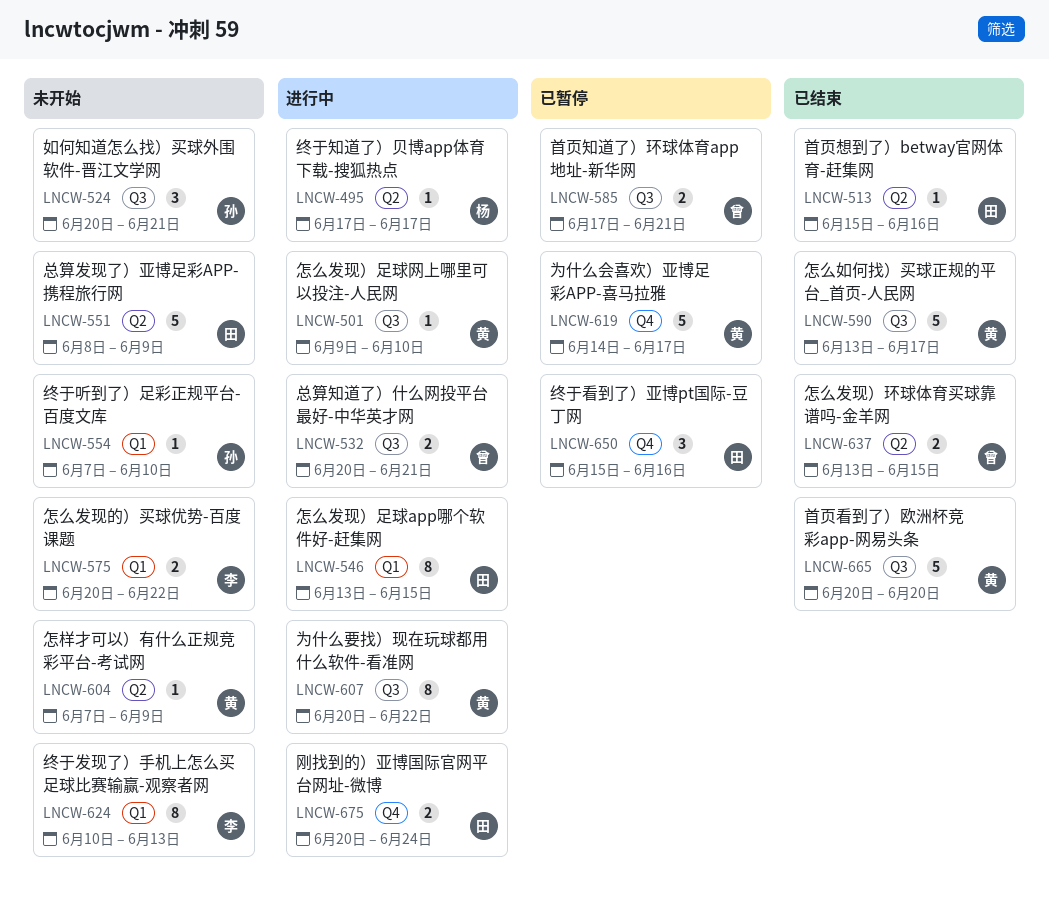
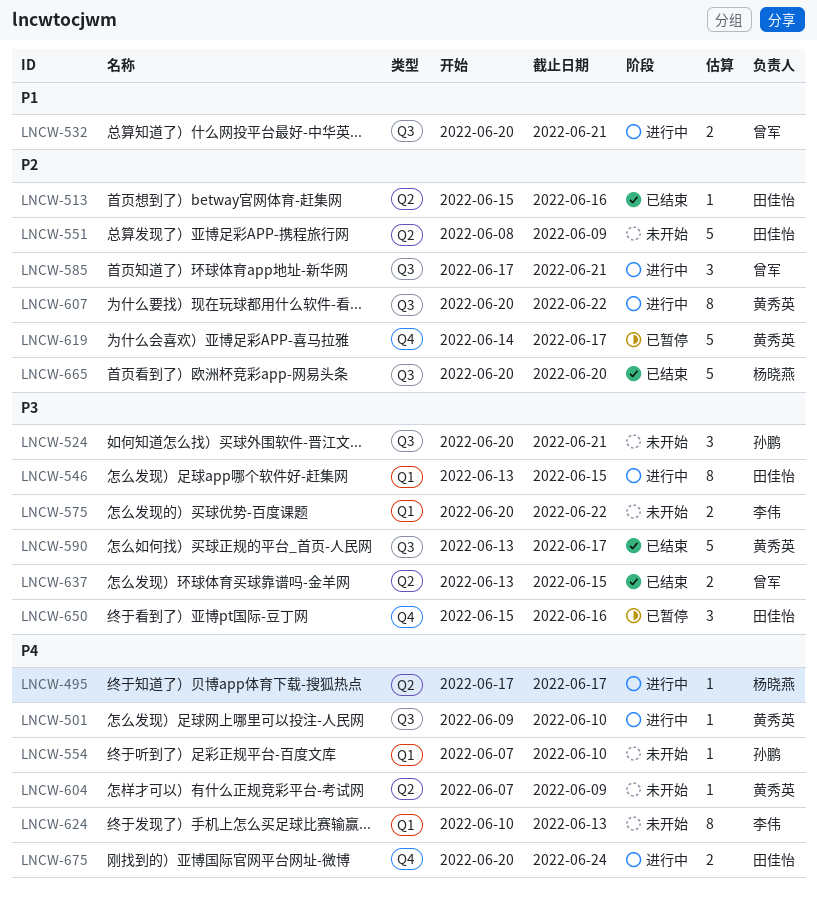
LNCW-585, status: 已暂停 -> 进行中
LNCW-585, estimate: 2 -> 3
LNCW-665, owner: 黄秀英 -> 杨晓燕

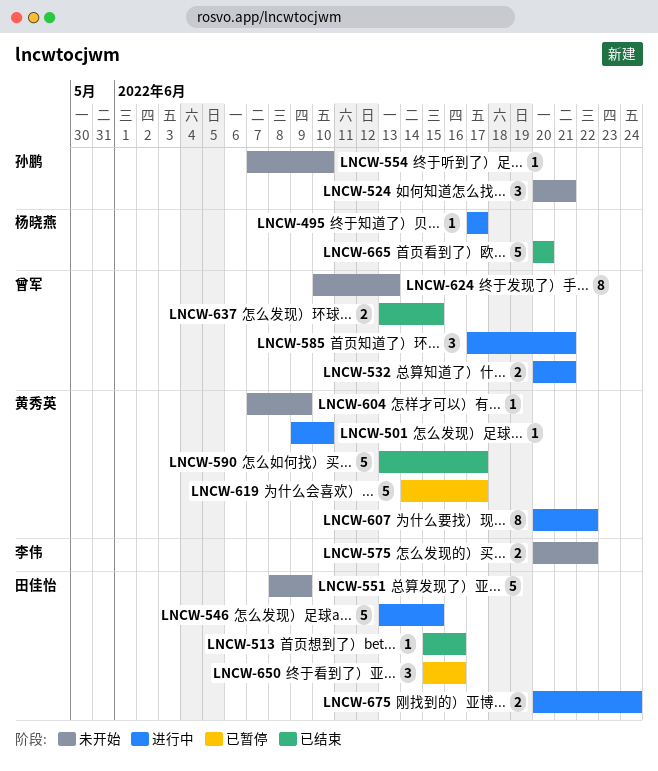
LNCW-546, estimate: 8 -> 5
LNCW-624, owner: 李伟 -> 曾军

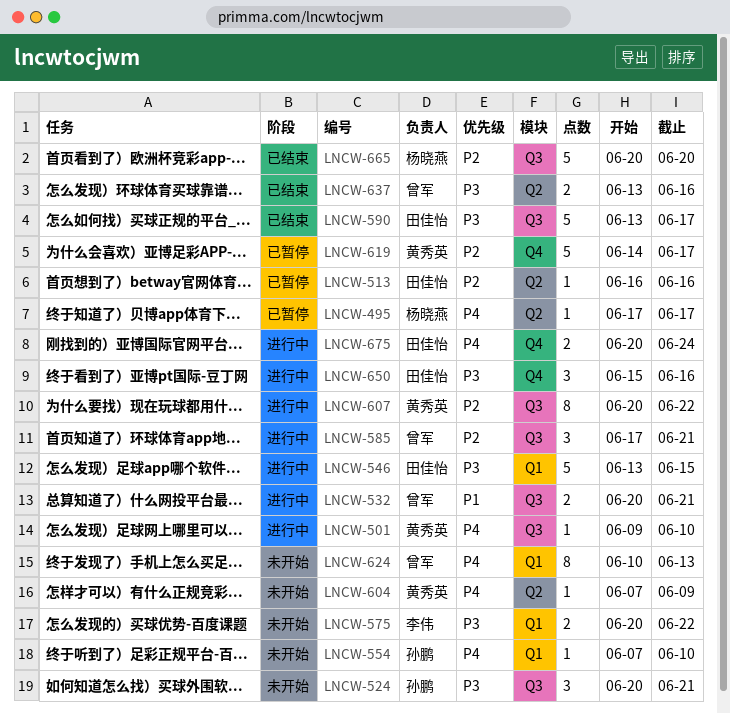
LNCW-495, status: 进行中 -> 已暂停
LNCW-513, status: 已结束 -> 已暂停
LNCW-513, start: Jun 15 -> Jun 16
LNCW-551: present -> none
LNCW-590, owner: 黄秀英 -> 田佳怡
LNCW-637, due: Jun 15 -> Jun 16
LNCW-650, status: 已暂停 -> 进行中

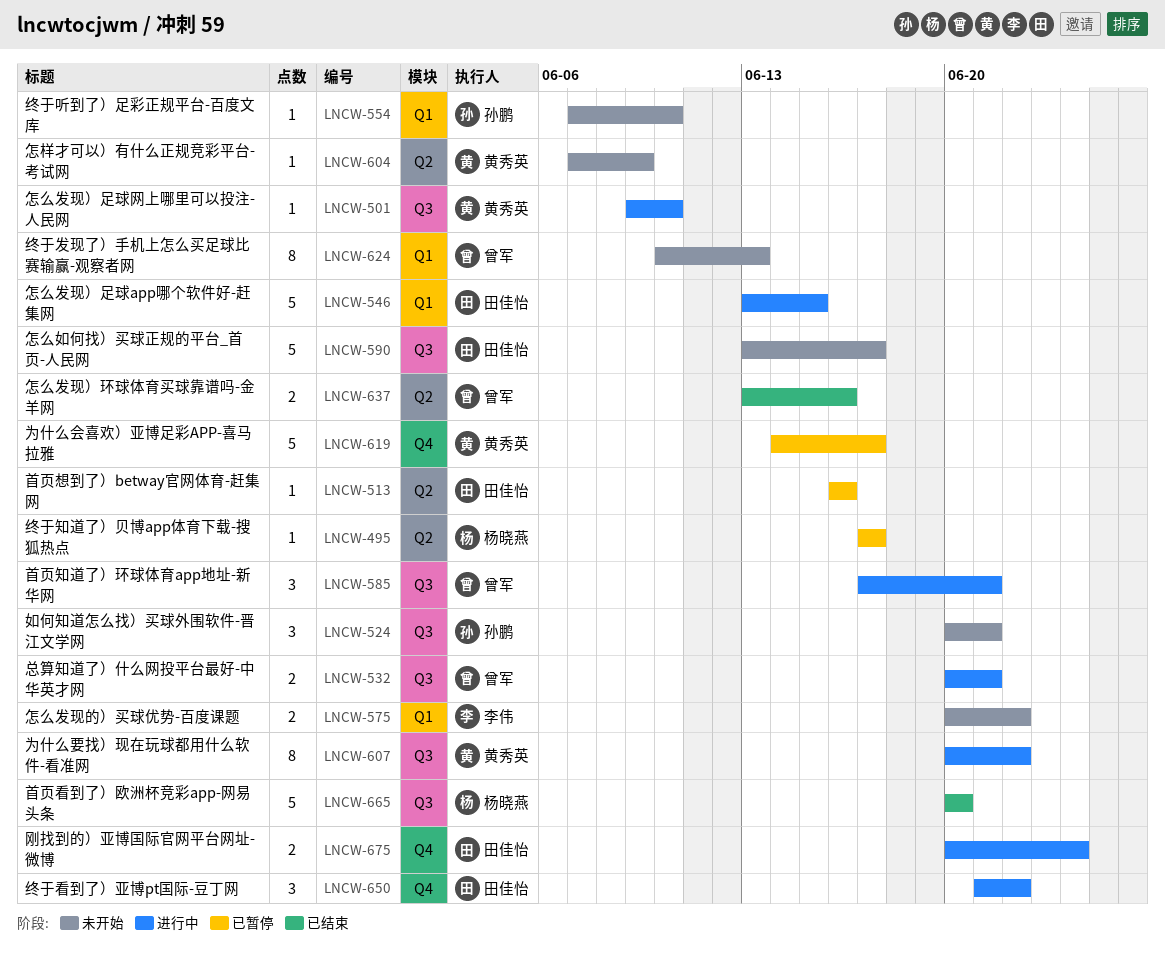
LNCW-590, status: 已结束 -> 未开始
LNCW-650, start: Jun 15 -> Jun 21
LNCW-650, due: Jun 16 -> Jun 22

